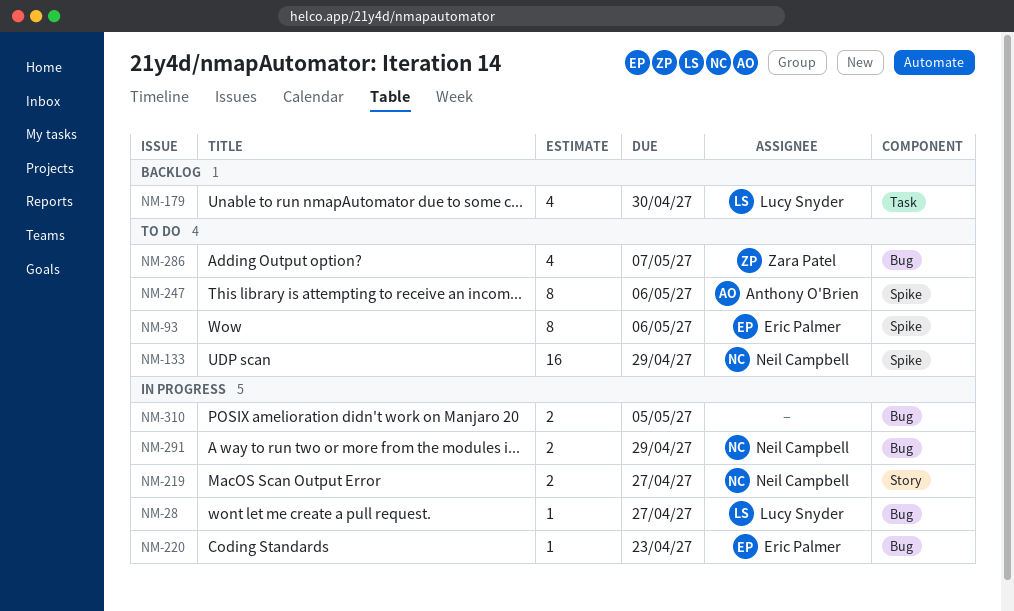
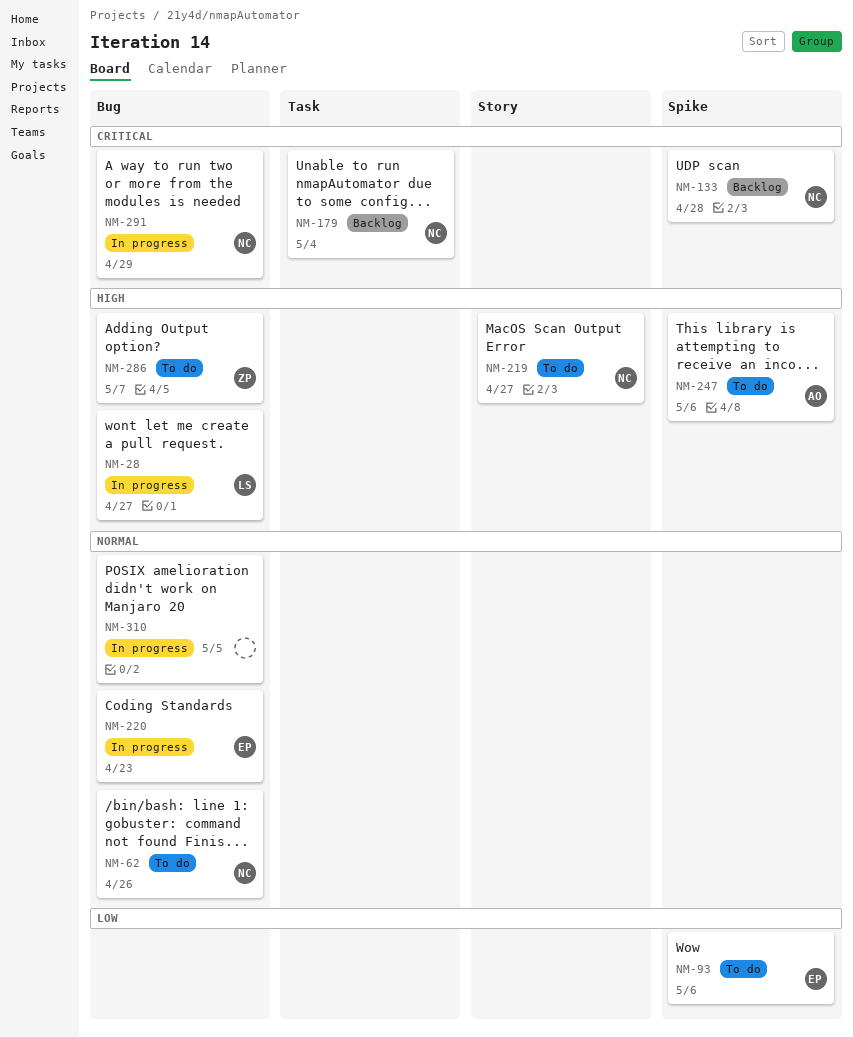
NM-62: none -> present
NM-133, status: To do -> Backlog
NM-133, due: Apr 29 -> Apr 28
NM-179, owner: Lucy Snyder -> Neil Campbell
NM-179, due: Apr 30 -> May 4
NM-219, status: In progress -> To do

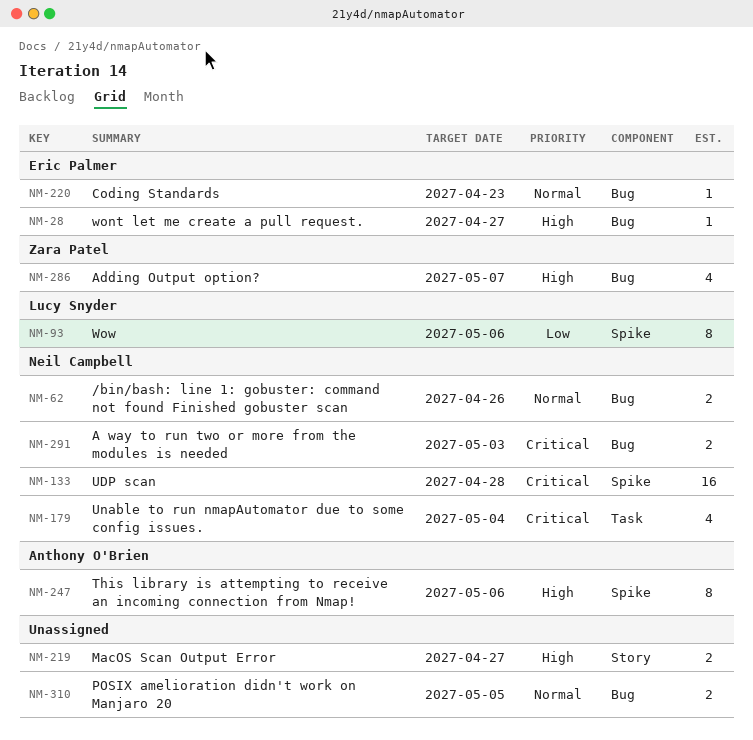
NM-28, owner: Lucy Snyder -> Eric Palmer
NM-93, owner: Eric Palmer -> Lucy Snyder
NM-219, owner: Neil Campbell -> none
NM-291, due: Apr 29 -> May 3

